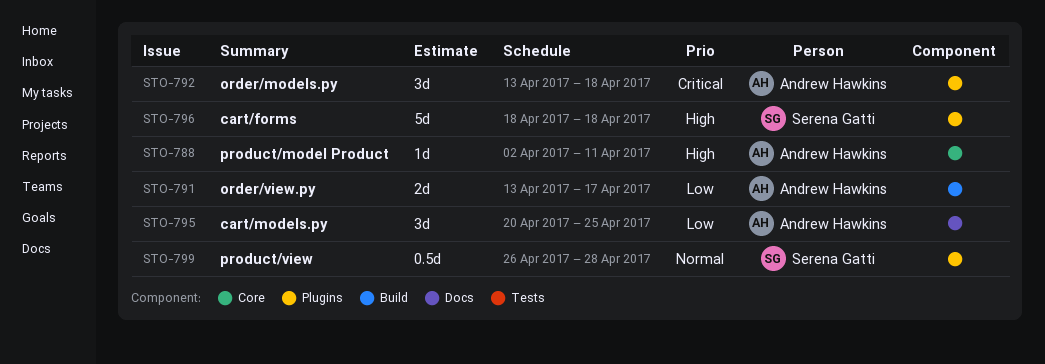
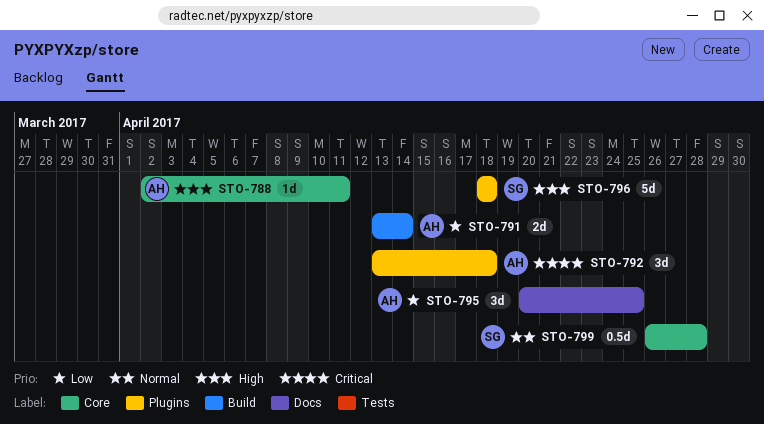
STO-791, due: Apr 17 -> Apr 14
STO-799, label: Plugins -> Core

